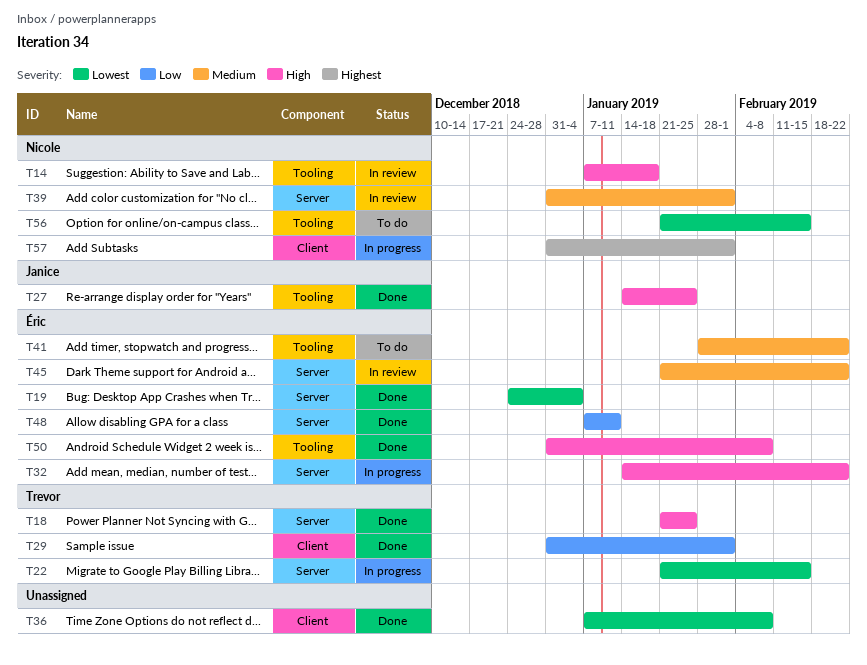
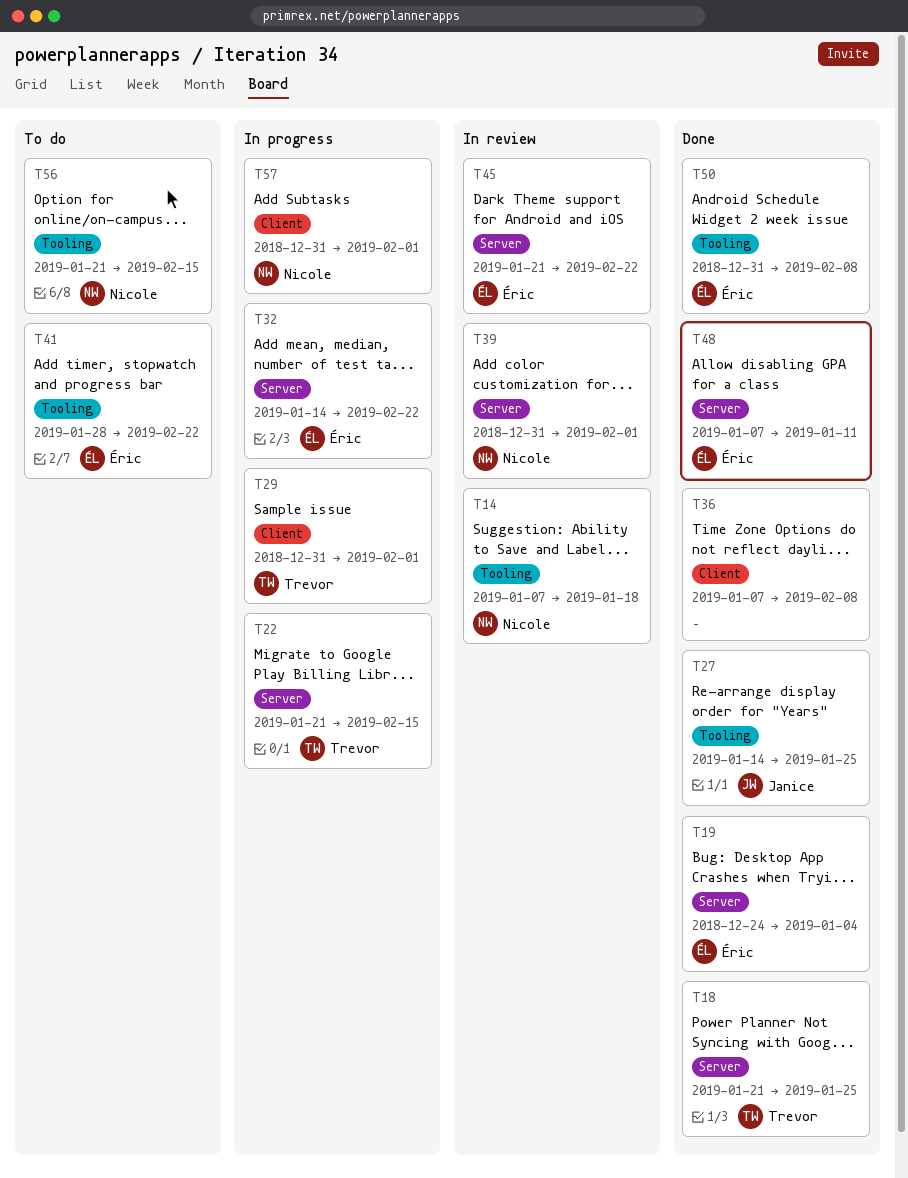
T29, status: Done -> In progress

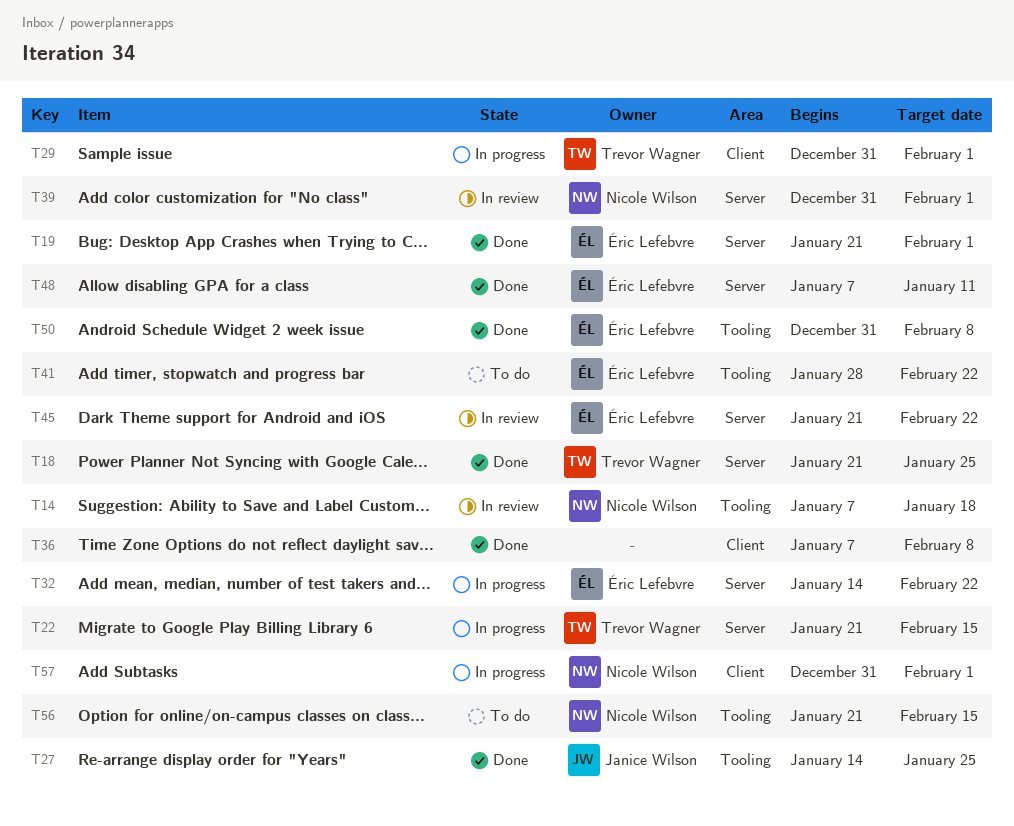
T19, start: Dec 24 -> Jan 21
T19, due: Jan 4 -> Feb 1

